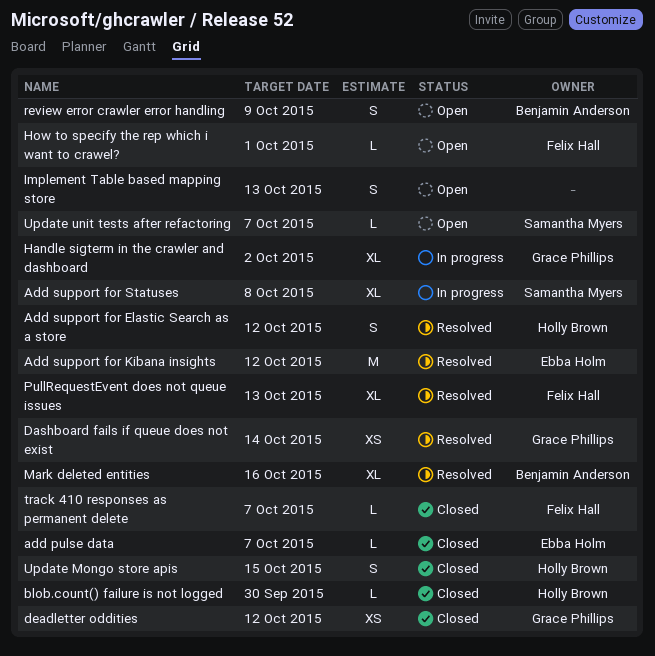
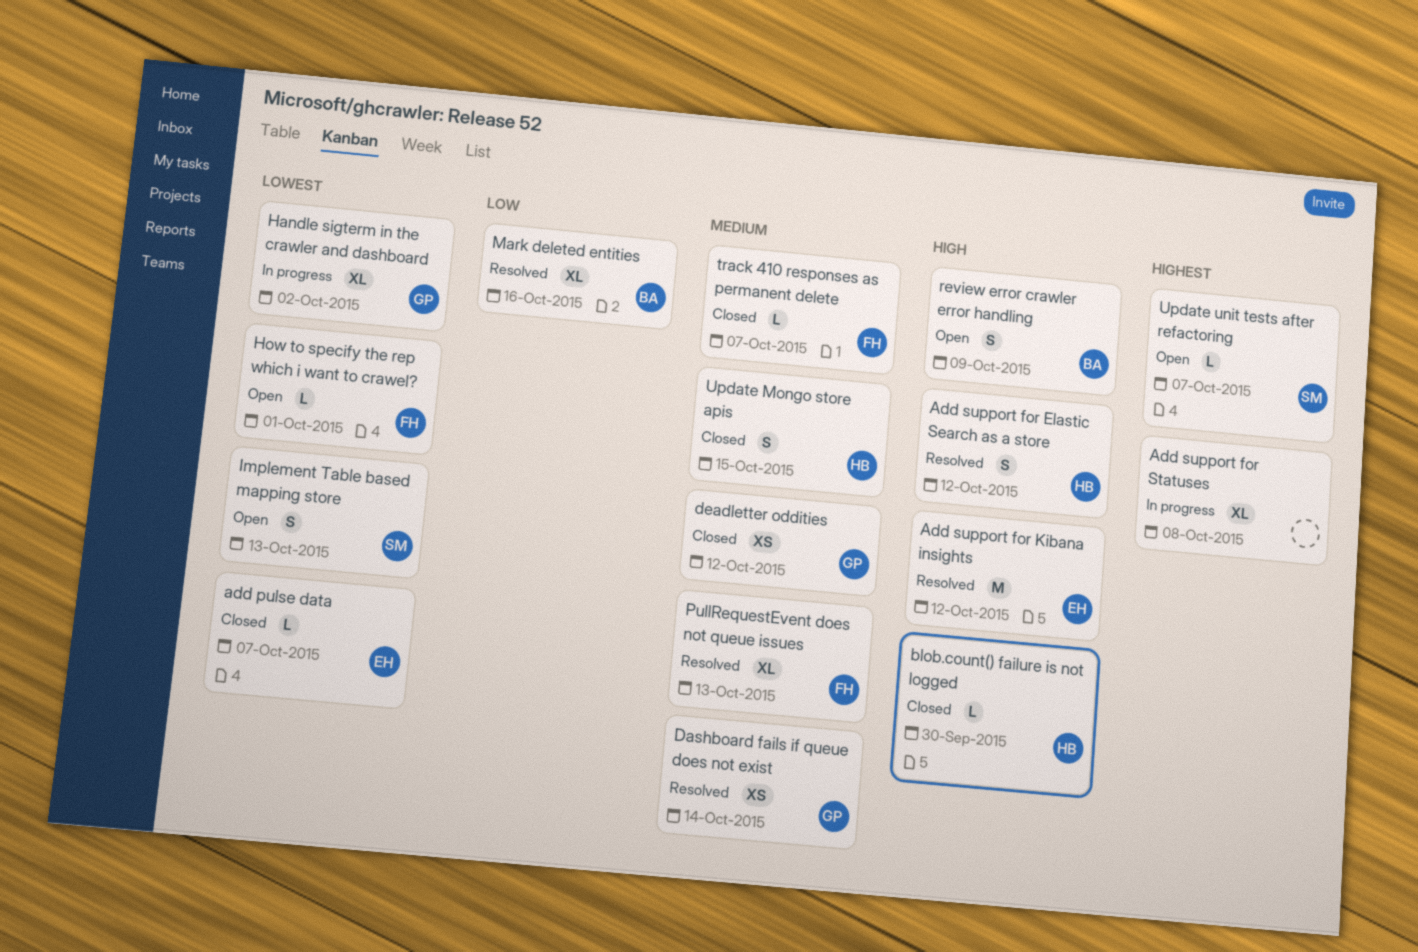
Add support for Statuses, owner: Samantha Myers -> none
Implement Table based mapping store, owner: none -> Samantha Myers

